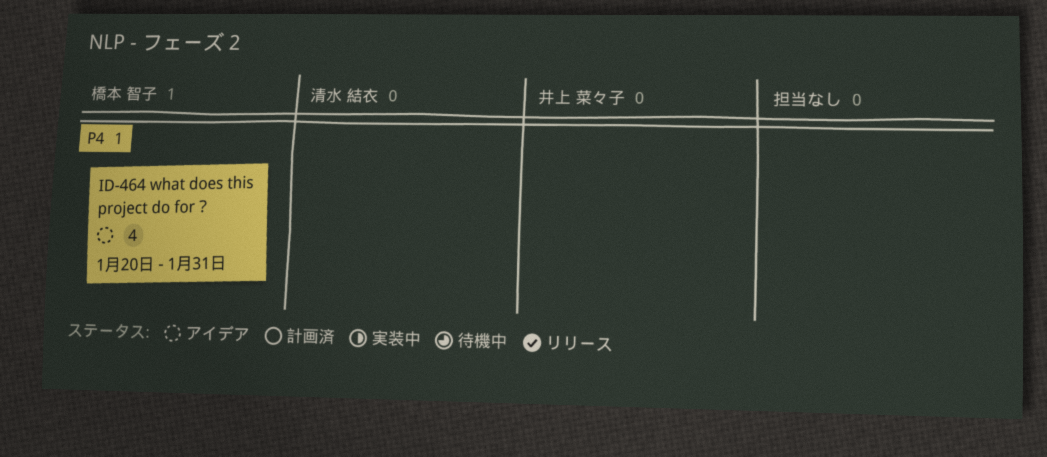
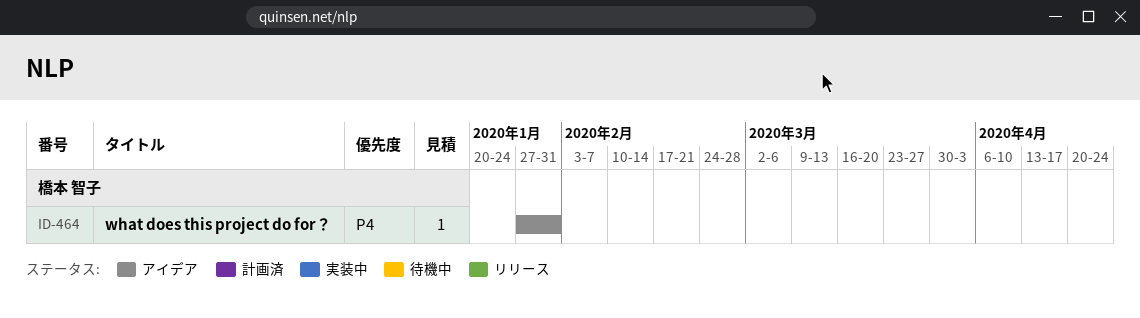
ID-464, estimate: 4 -> 1
ID-464, start: Jan 20 -> Jan 27

